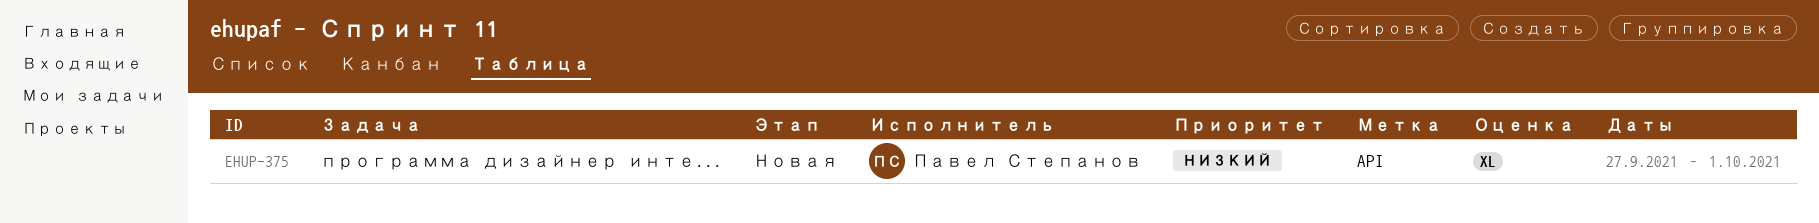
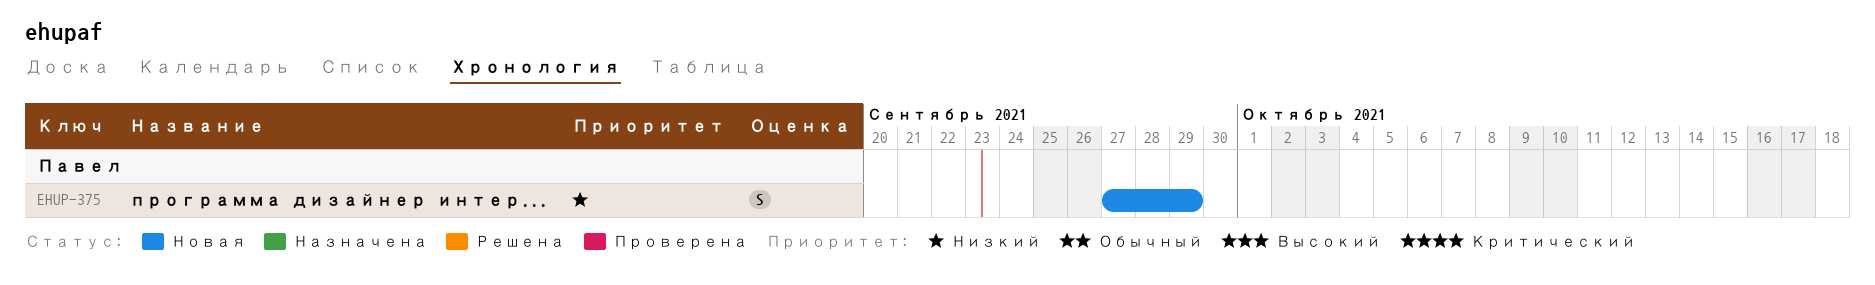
EHUP-375, estimate: XL -> S
EHUP-375, due: Oct 1 -> Sep 29

